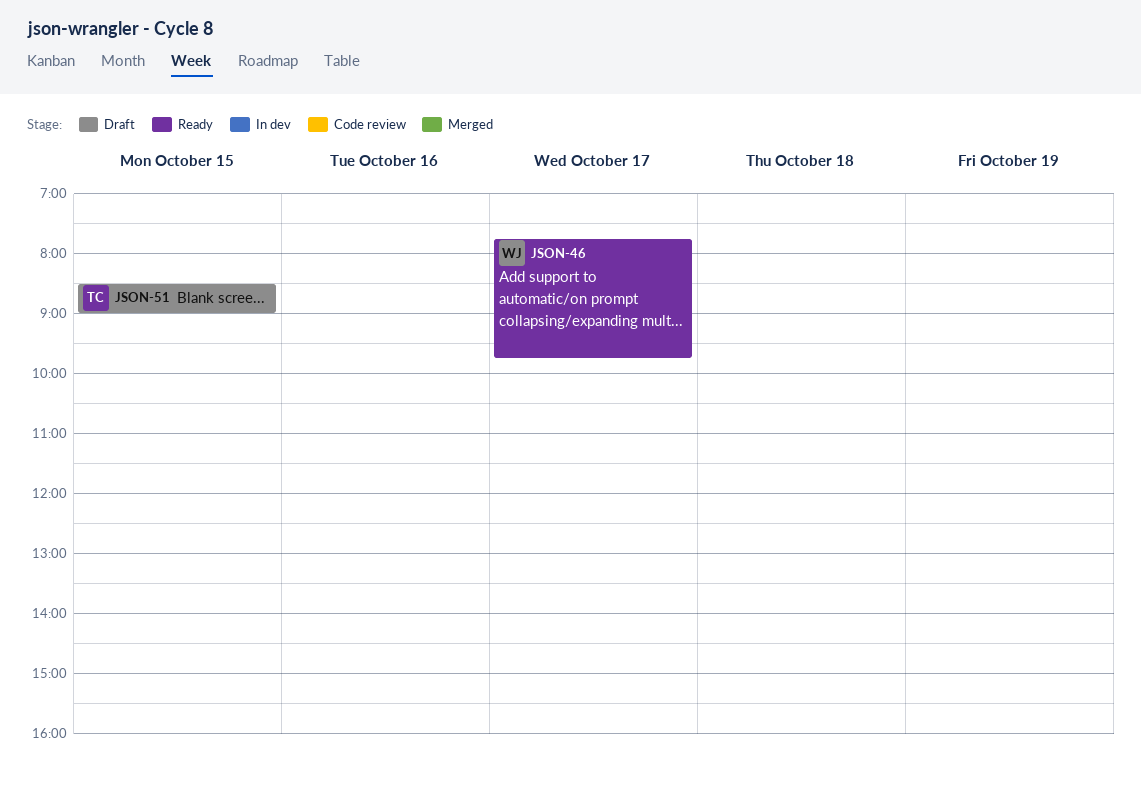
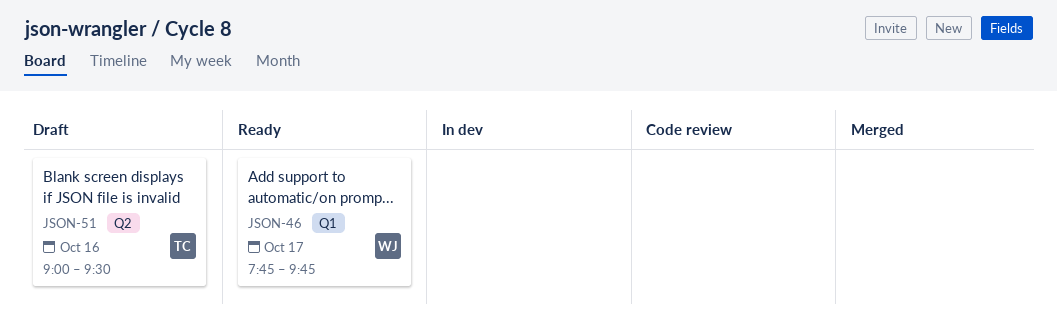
JSON-51, day: Oct 15 -> Oct 16
JSON-51, begins: 08:30 -> 09:00
JSON-51, ends: 09:00 -> 09:30

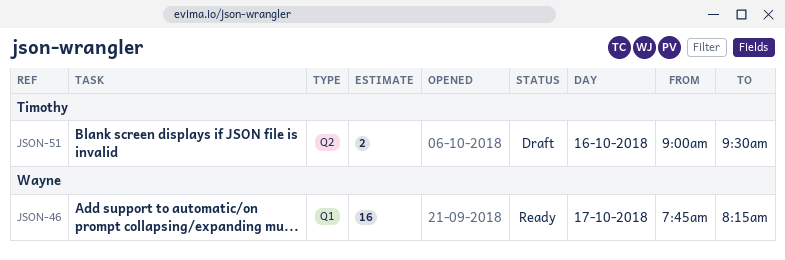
JSON-46, ends: 09:45 -> 08:15

